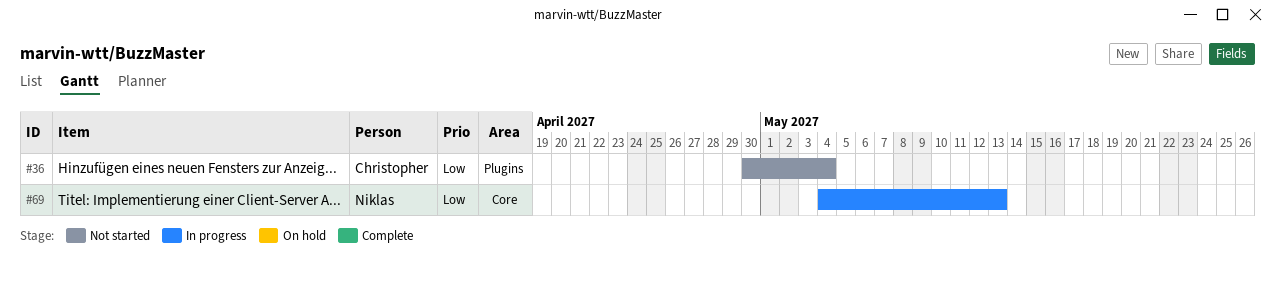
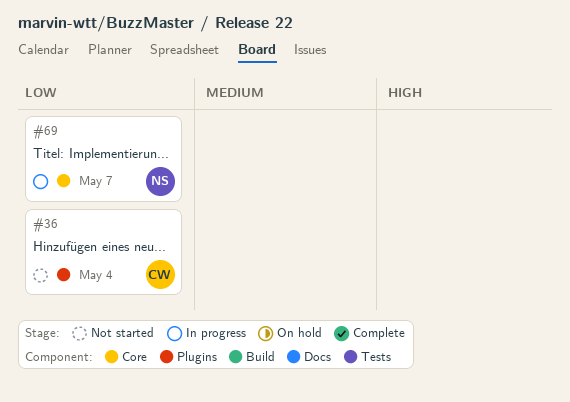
#69, due: May 13 -> May 7

